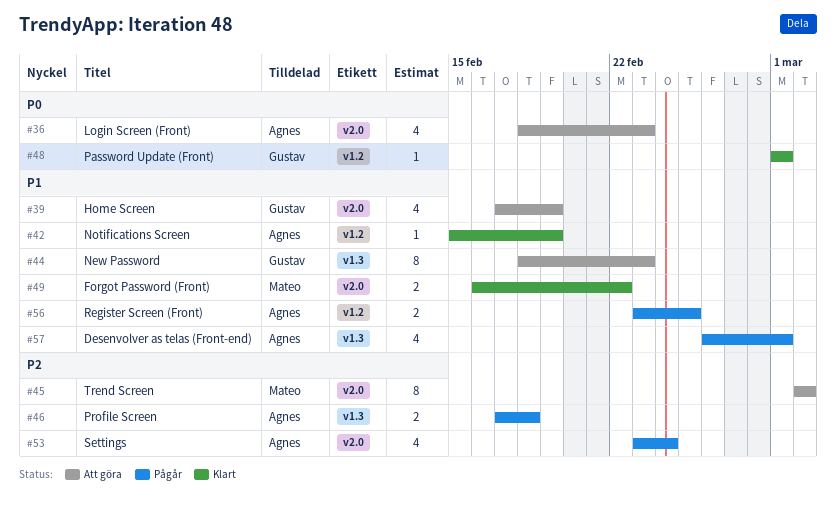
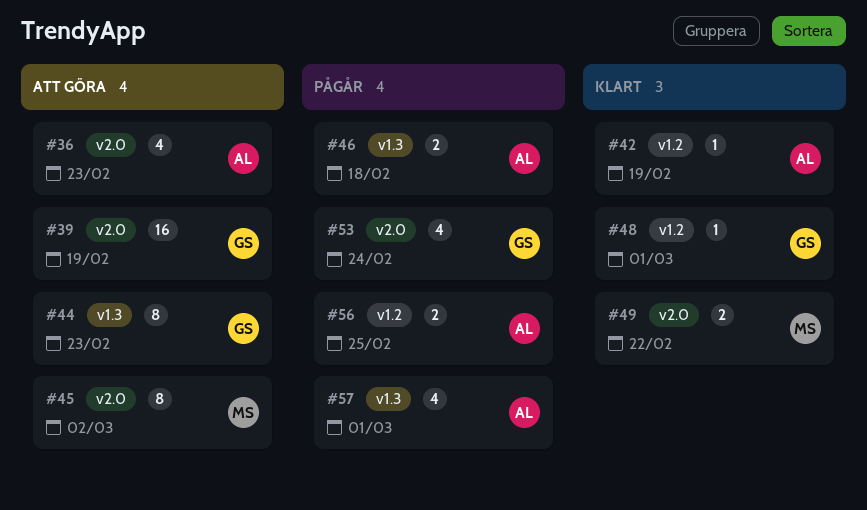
#39, estimate: 4 -> 16
#53, owner: Agnes -> Gustav

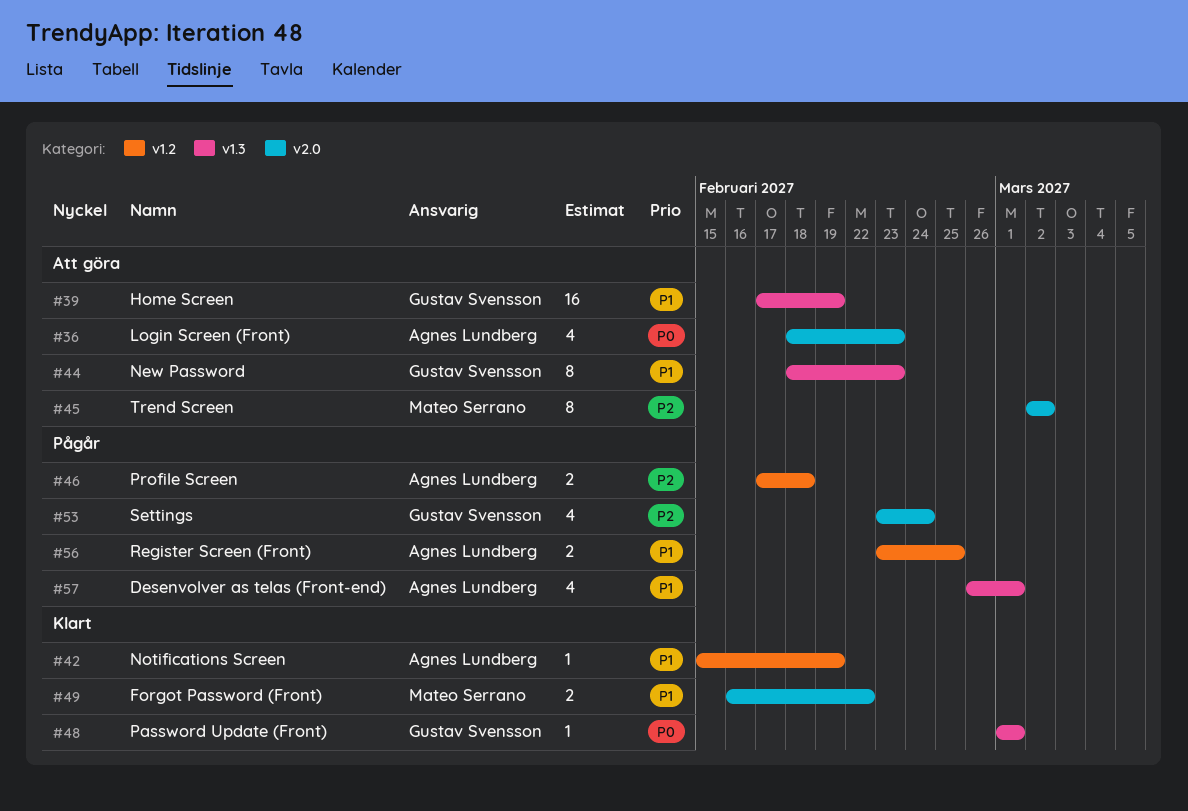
#39, label: v2.0 -> v1.3
#46, label: v1.3 -> v1.2
#48, label: v1.2 -> v1.3

